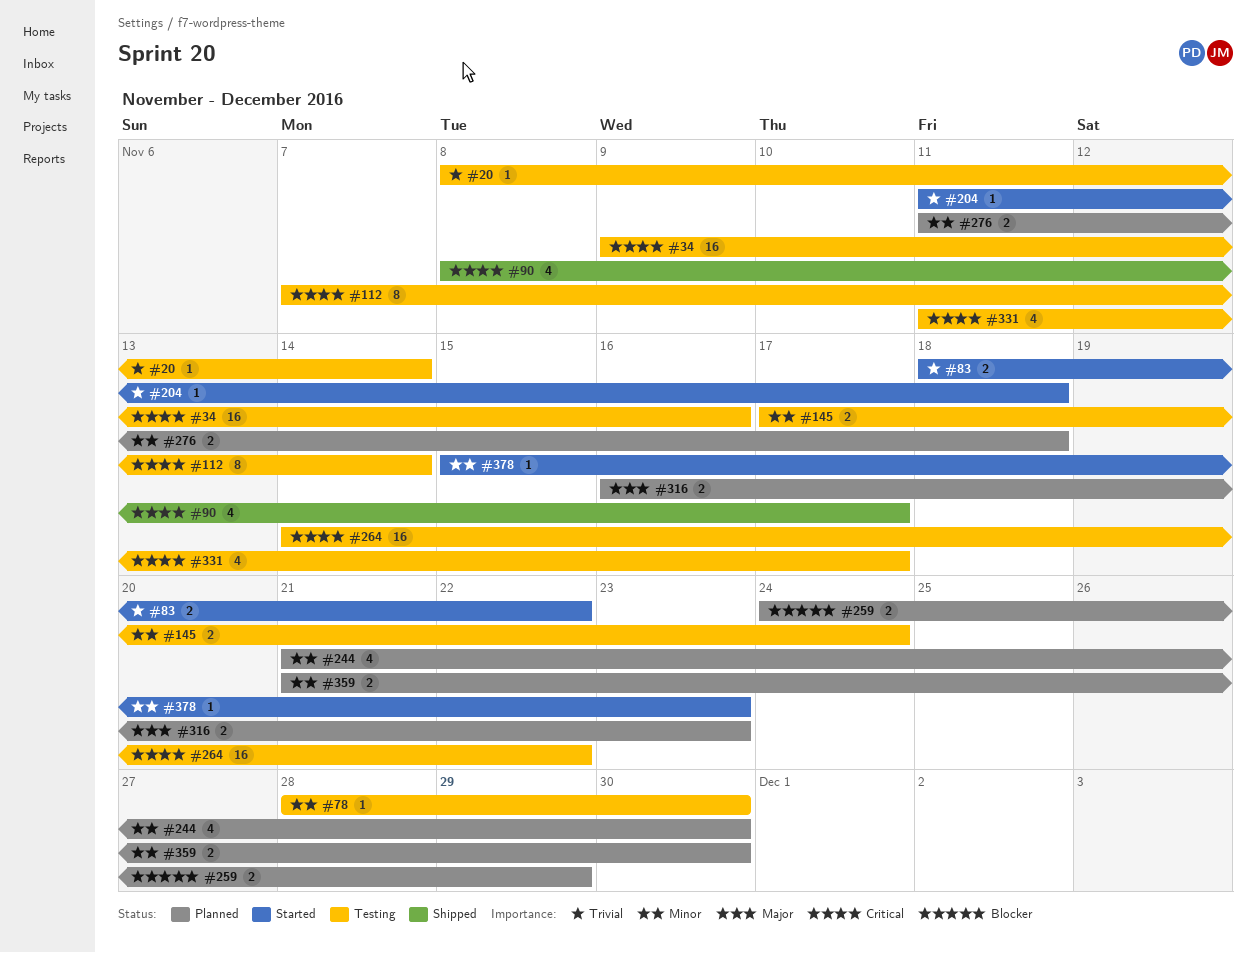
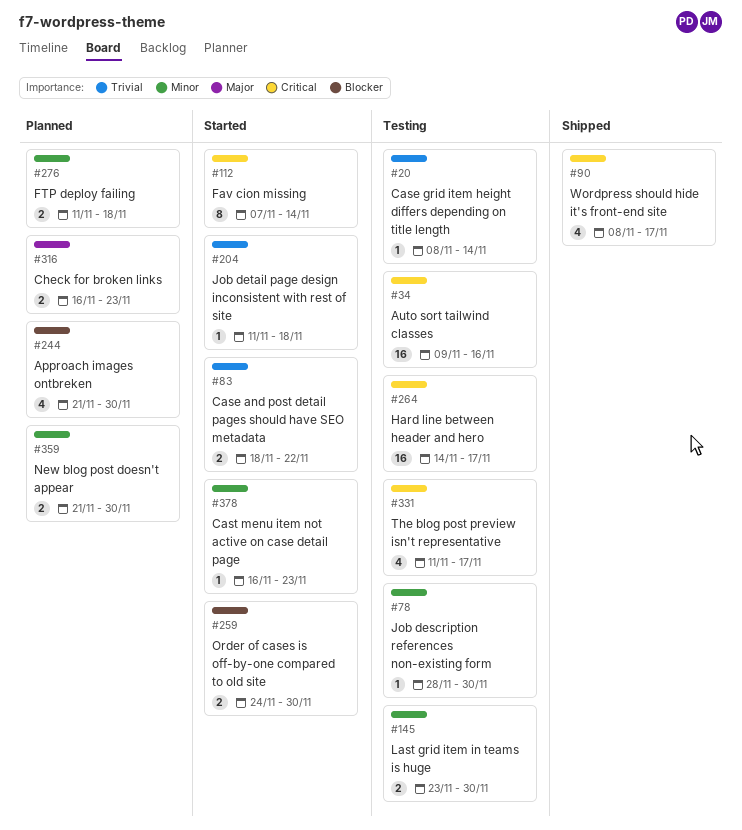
#112, status: Testing -> Started
#145, start: Nov 17 -> Nov 23
#145, due: Nov 24 -> Nov 30
#244, priority: Minor -> Blocker
#259, status: Planned -> Started
#259, due: Nov 29 -> Nov 30
#264, due: Nov 22 -> Nov 17
#378, start: Nov 15 -> Nov 16

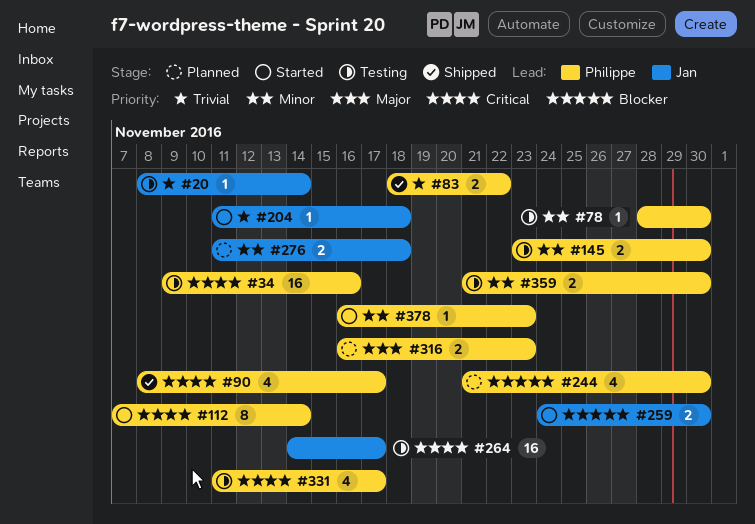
#83, status: Started -> Shipped
#359, status: Planned -> Testing

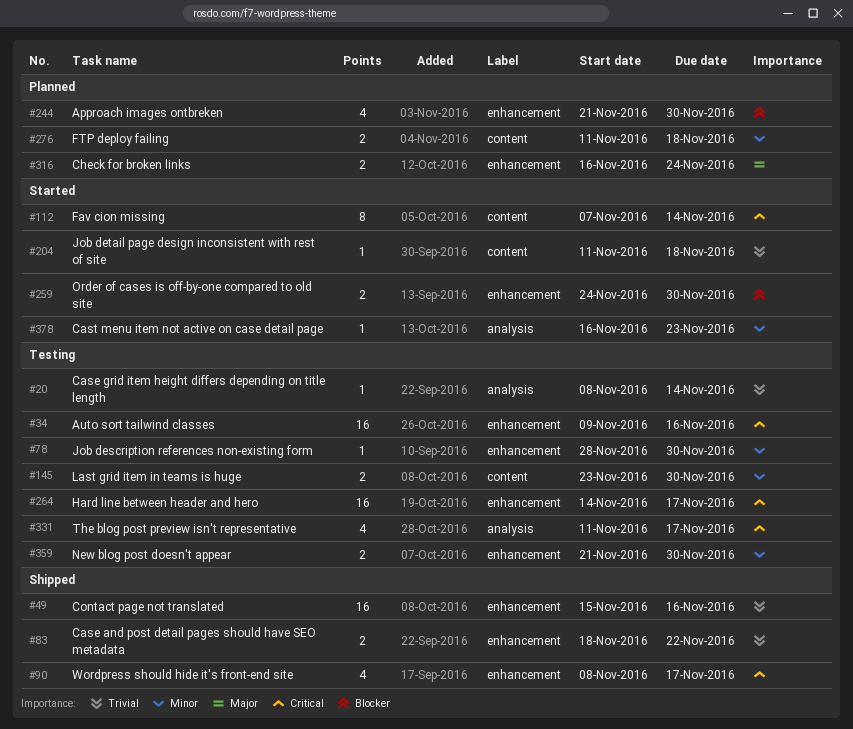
#49: none -> present
#316, due: Nov 23 -> Nov 24

